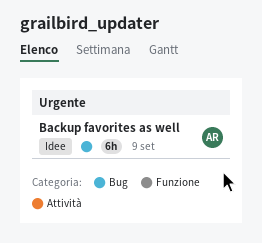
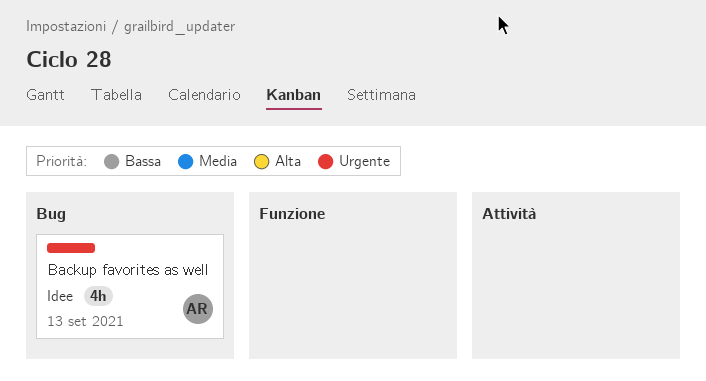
Backup favorites as well, estimate: 6h -> 4h
Backup favorites as well, due: Sep 9 -> Sep 13

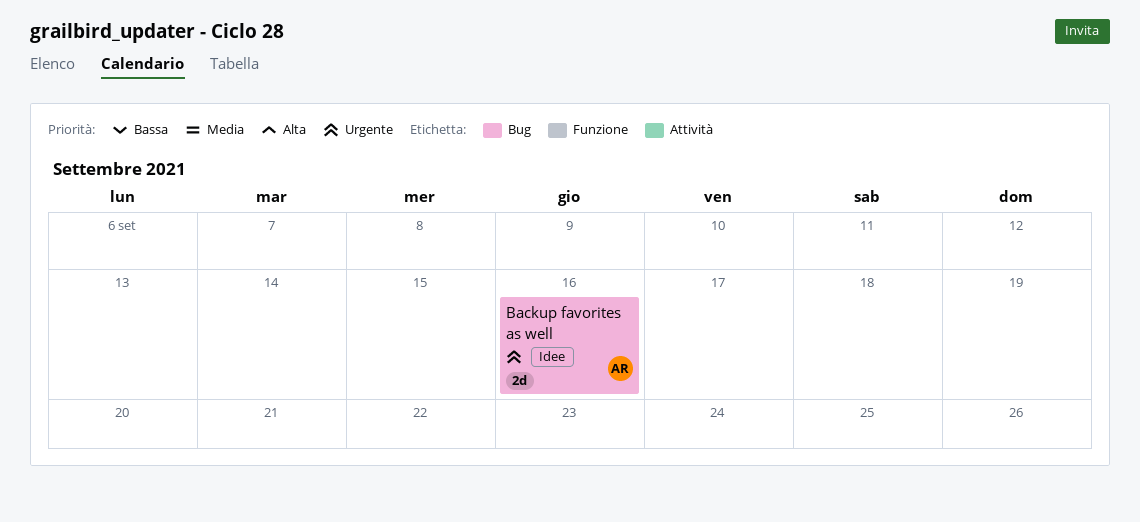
Backup favorites as well, estimate: 4h -> 2d
Backup favorites as well, due: Sep 13 -> Sep 16

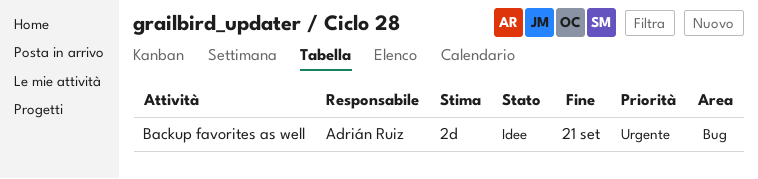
Backup favorites as well, due: Sep 16 -> Sep 21

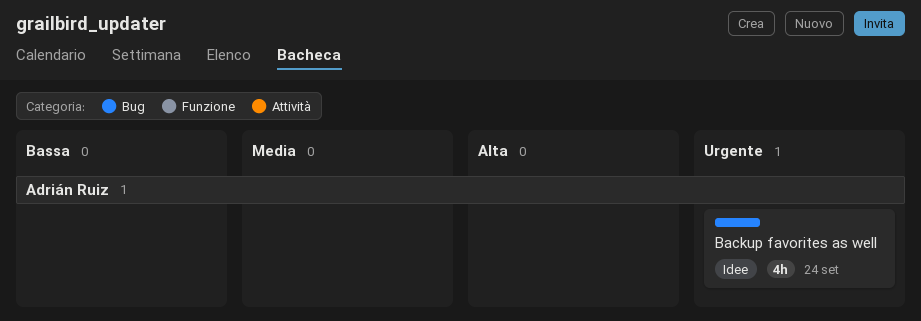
Backup favorites as well, estimate: 2d -> 4h
Backup favorites as well, due: Sep 21 -> Sep 24

